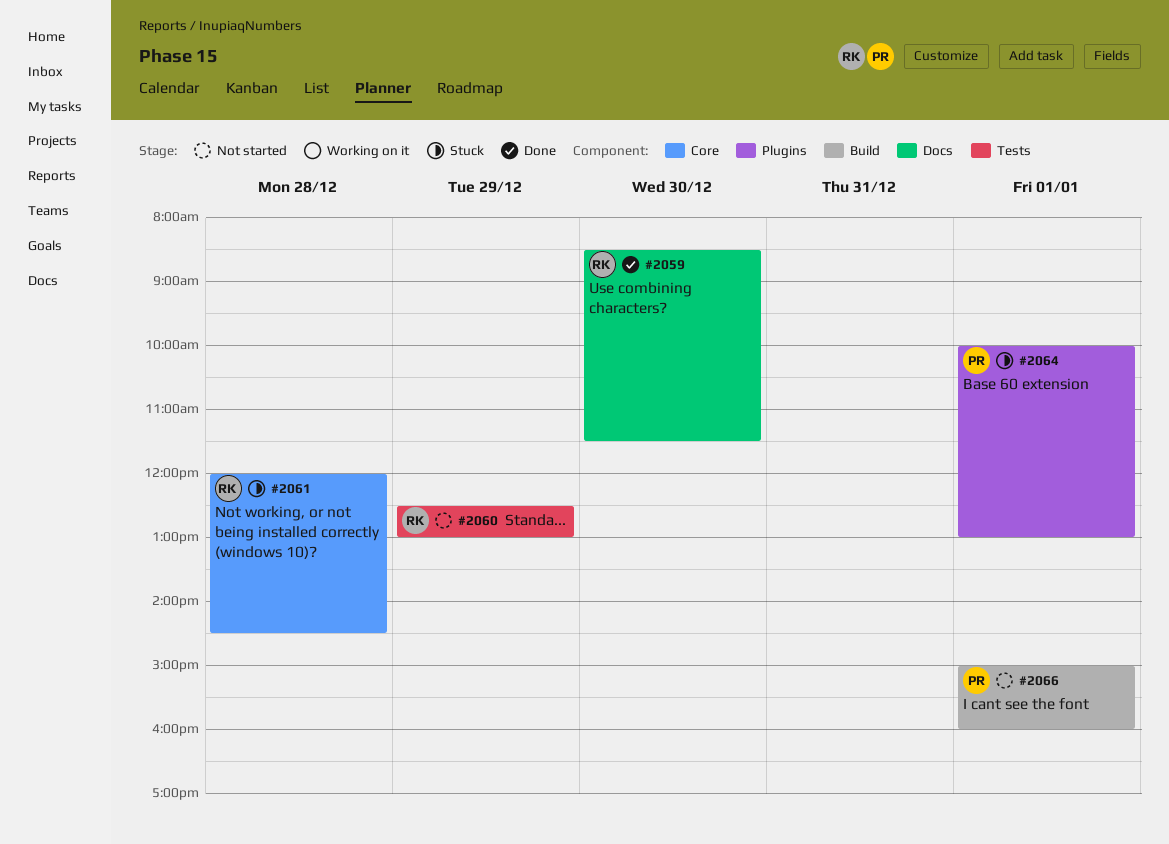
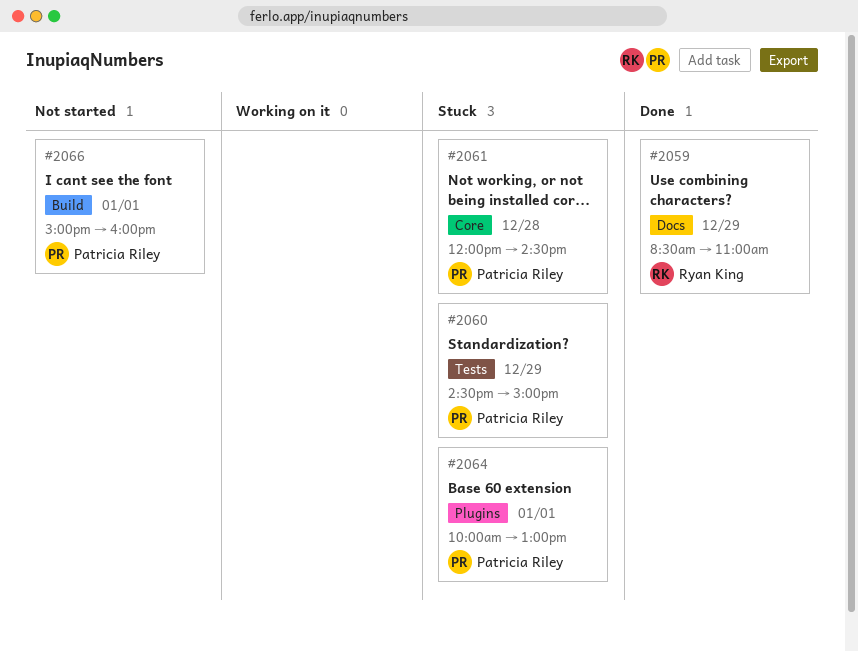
#2059, day: Dec 30 -> Dec 29
#2059, ends: 11:30 -> 11:00
#2060, status: Not started -> Stuck
#2060, owner: Ryan King -> Patricia Riley
#2060, begins: 12:30 -> 14:30
#2060, ends: 13:00 -> 15:00
#2061, owner: Ryan King -> Patricia Riley

